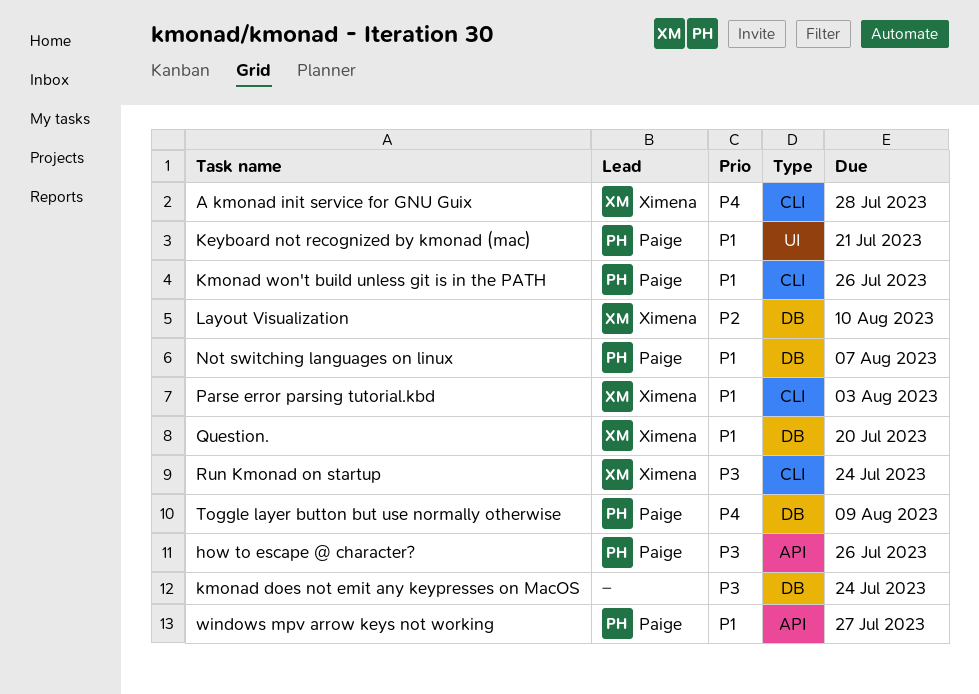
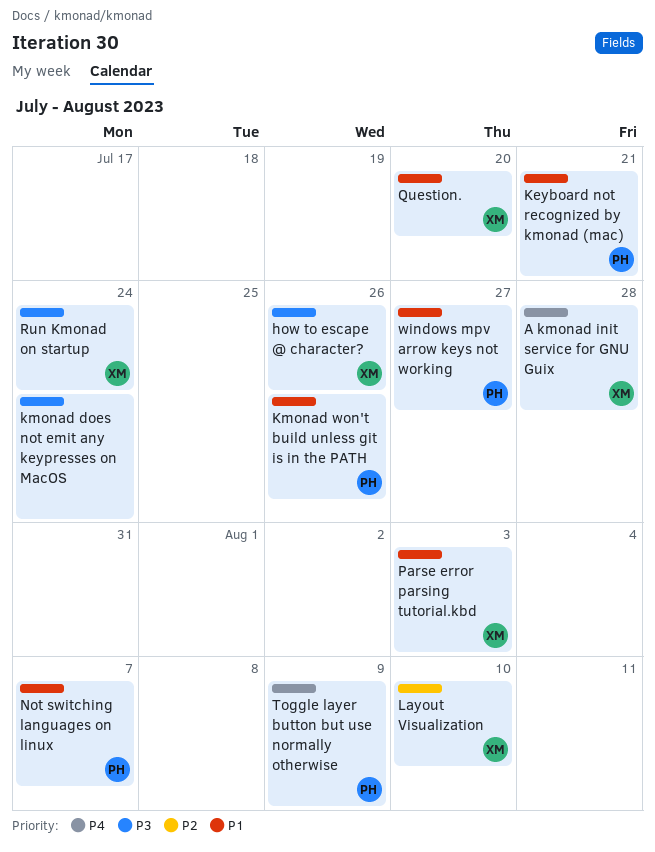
how to escape @ character?, owner: Paige -> Ximena

